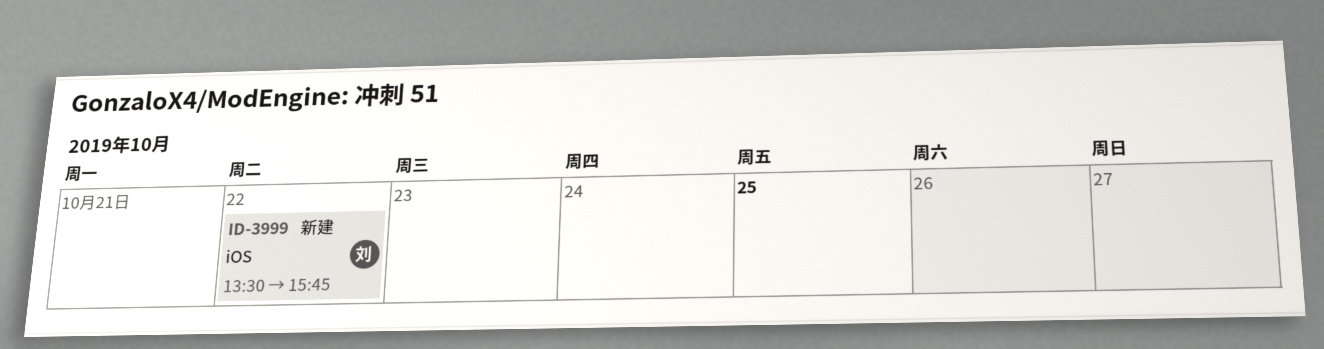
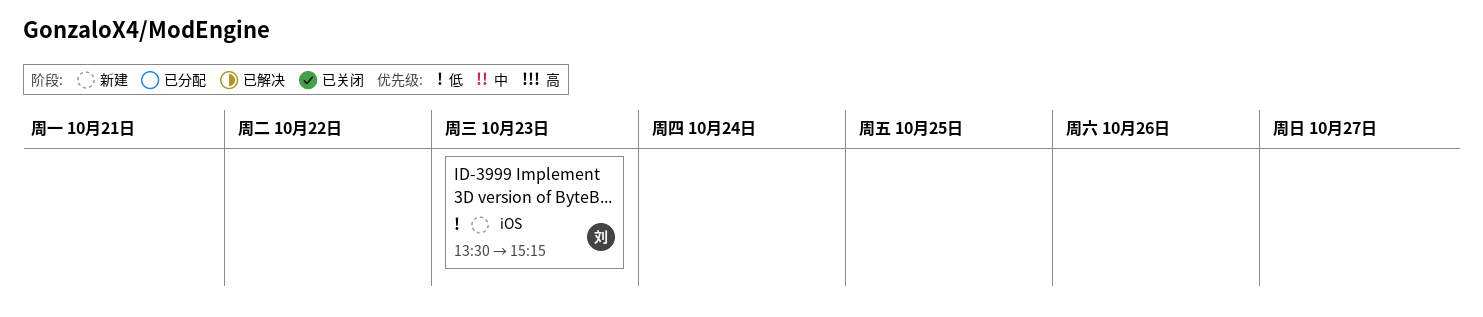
ID-3999, day: Oct 22 -> Oct 23
ID-3999, ends: 15:45 -> 15:15

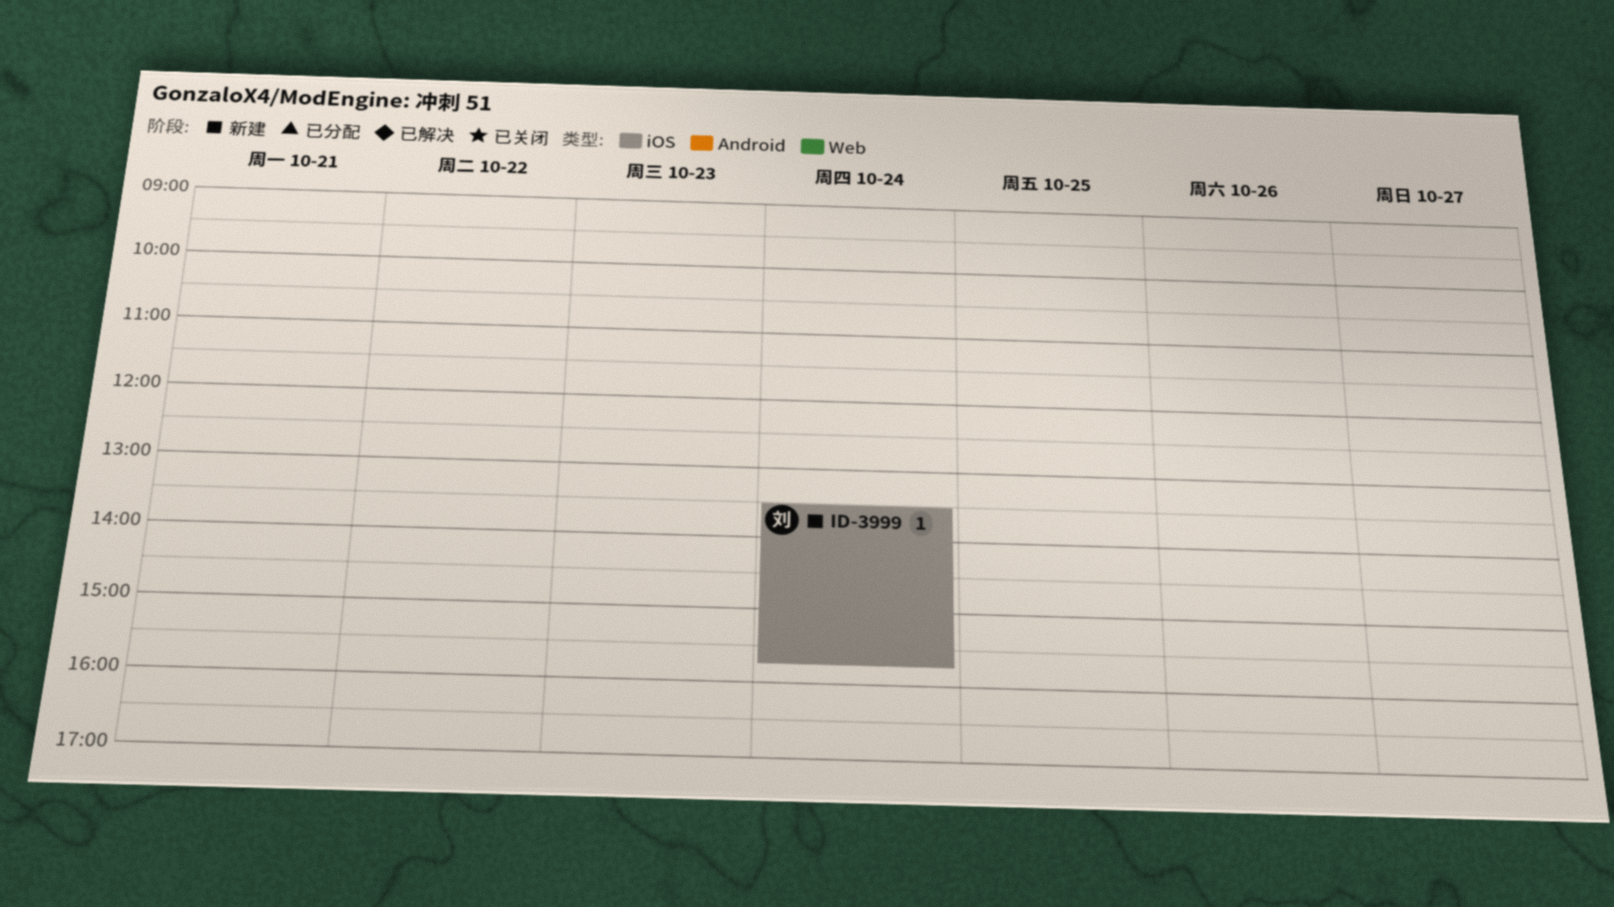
ID-3999, day: Oct 23 -> Oct 24
ID-3999, ends: 15:15 -> 15:45

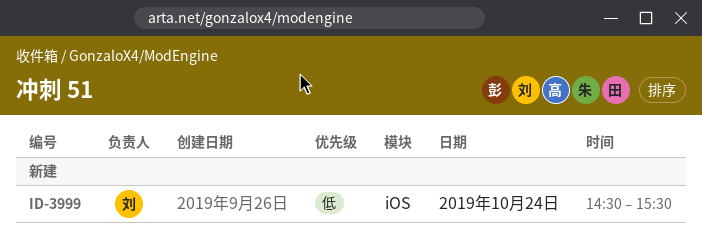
ID-3999, begins: 13:30 -> 14:30
ID-3999, ends: 15:45 -> 15:30

